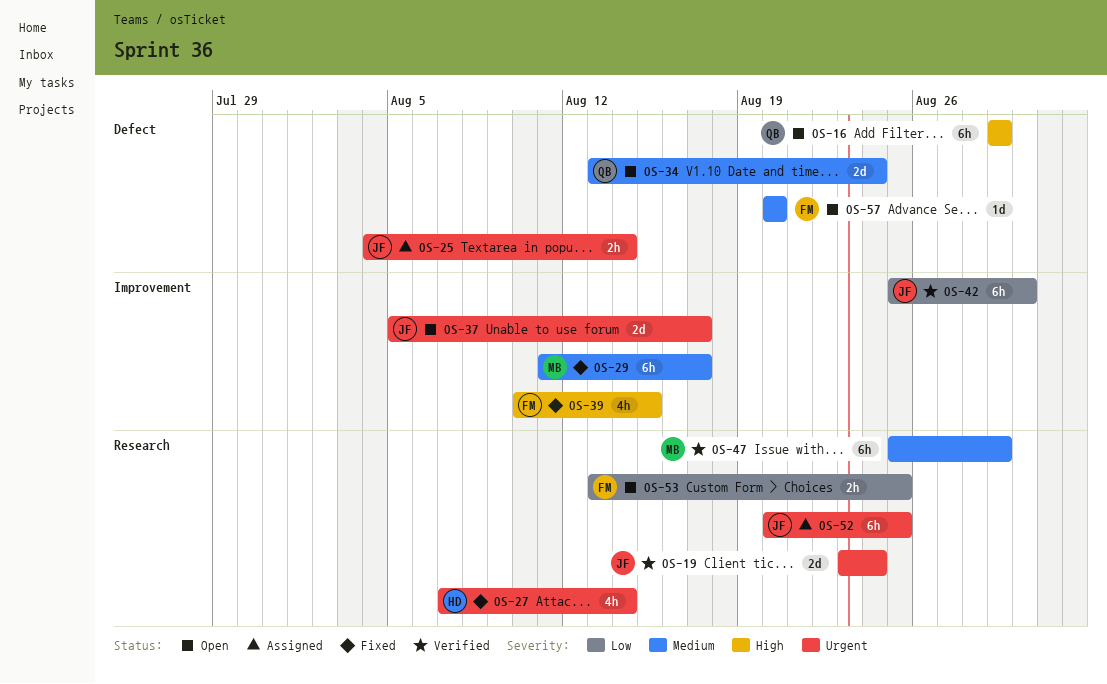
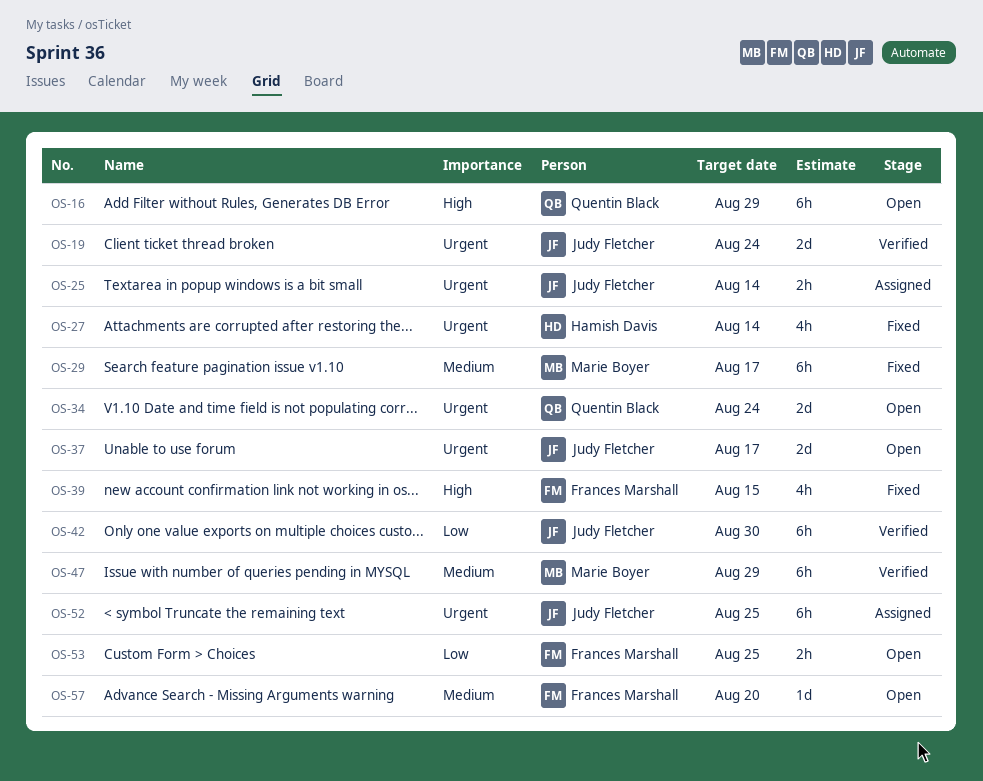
OS-34, priority: Medium -> Urgent

